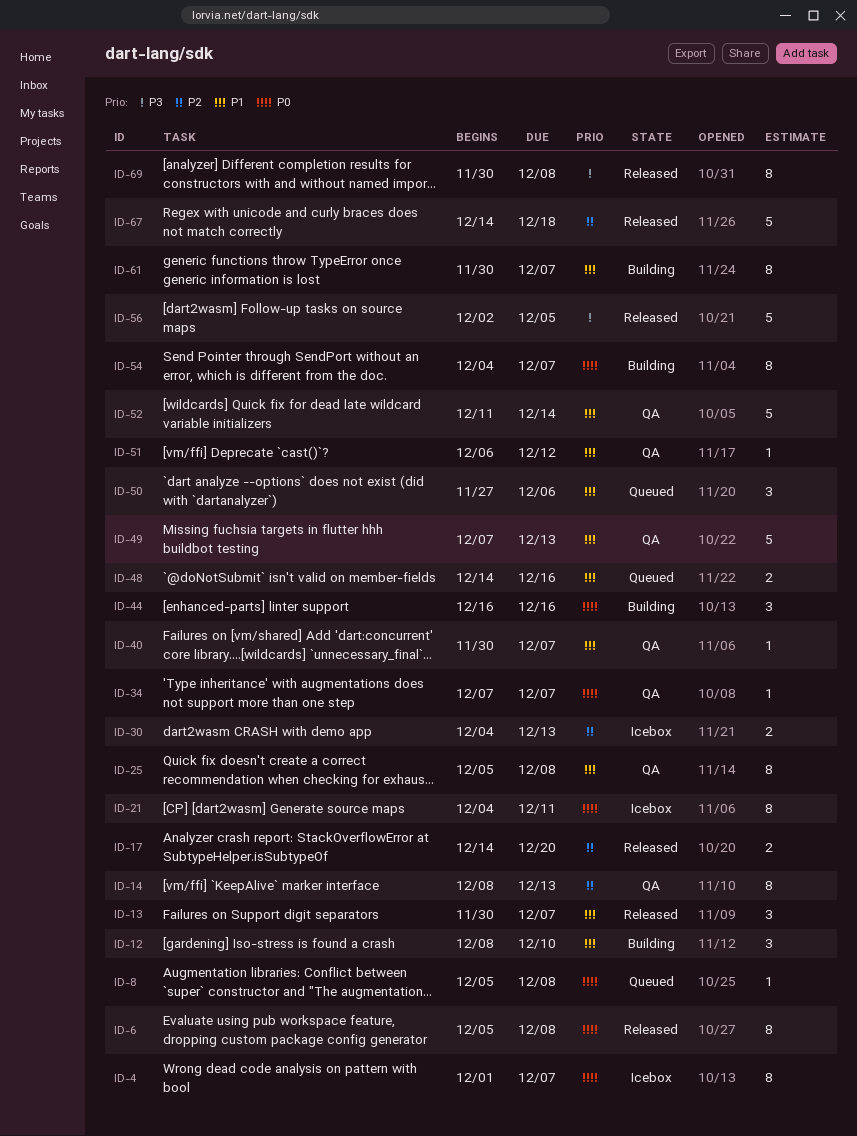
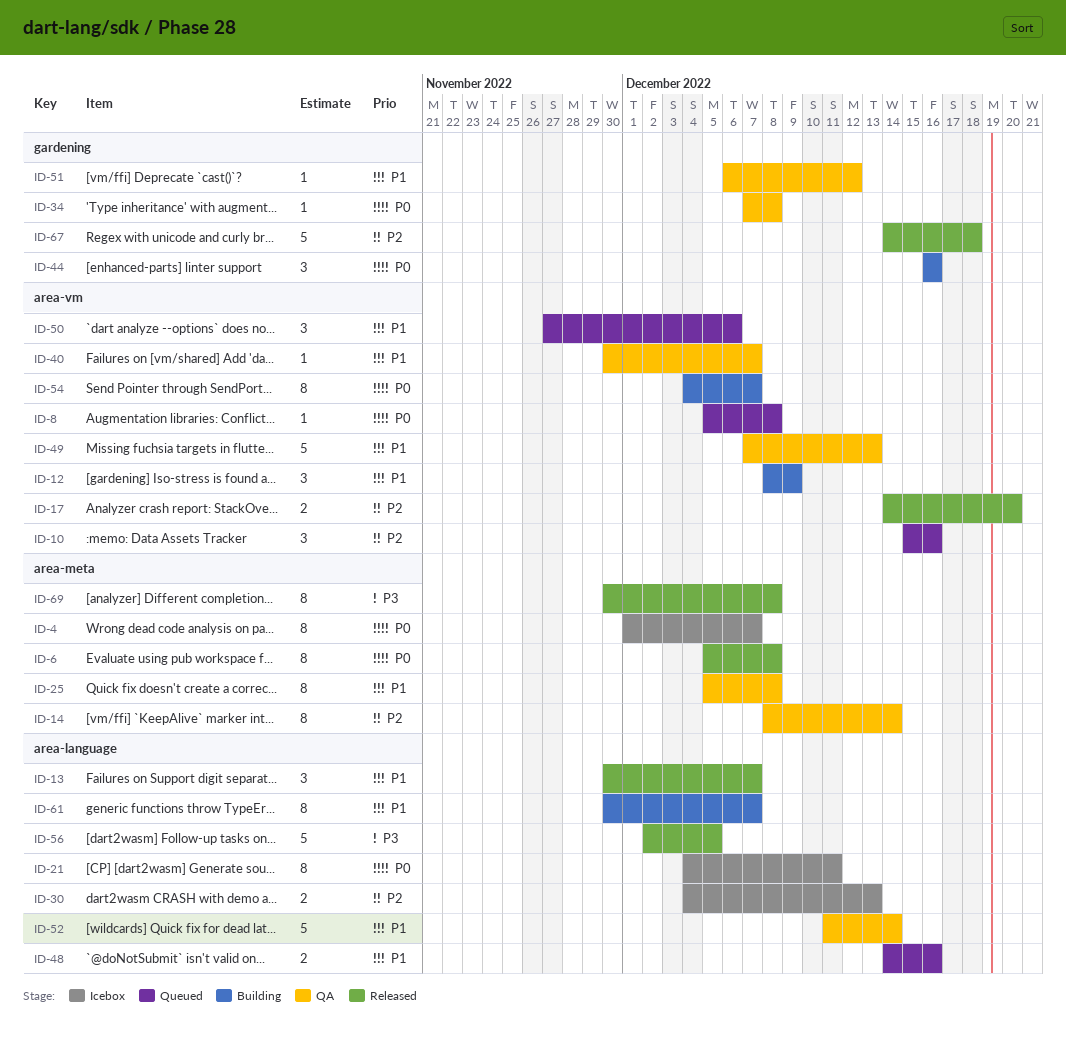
ID-10: none -> present
ID-12, due: Dec 10 -> Dec 9
ID-14, due: Dec 13 -> Dec 14
ID-34, due: Dec 7 -> Dec 8

